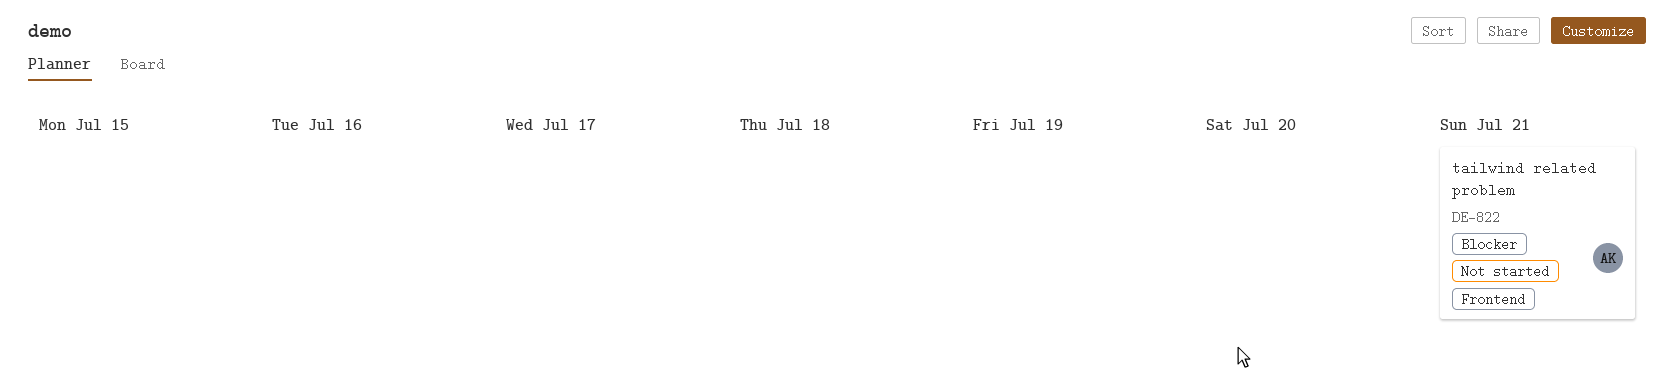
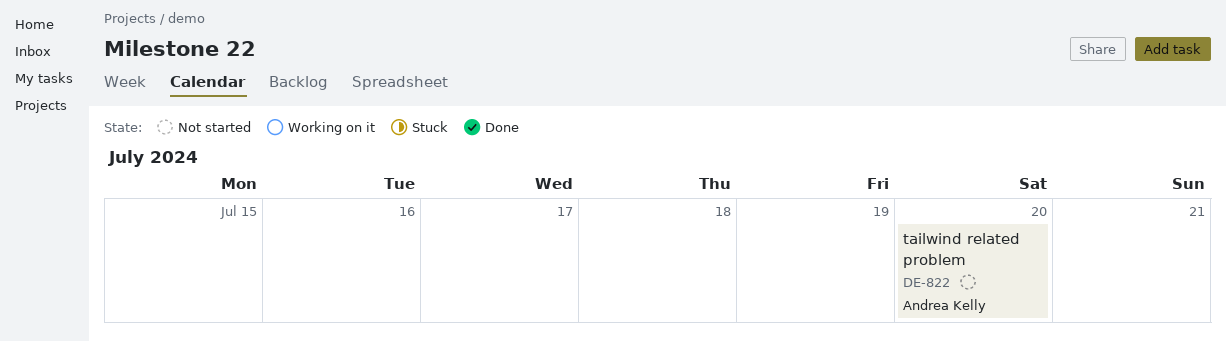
DE-822, due: Jul 21 -> Jul 20

